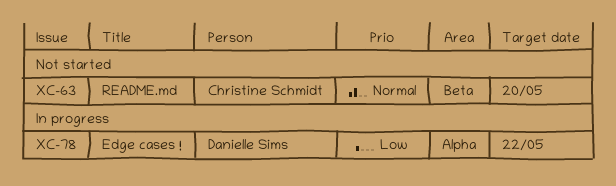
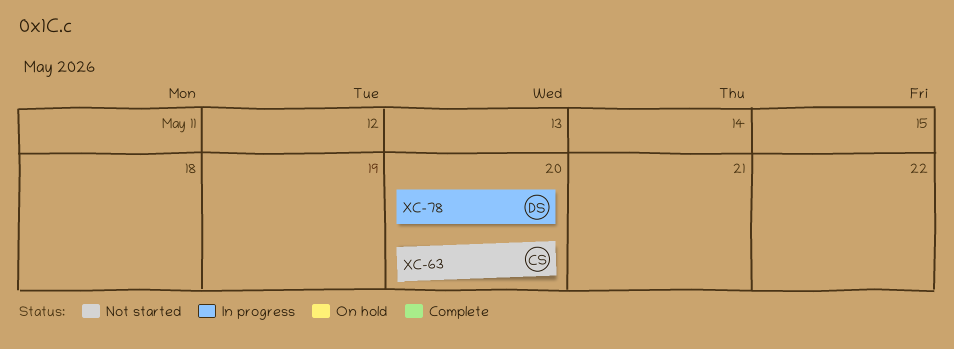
XC-78, due: May 22 -> May 20

